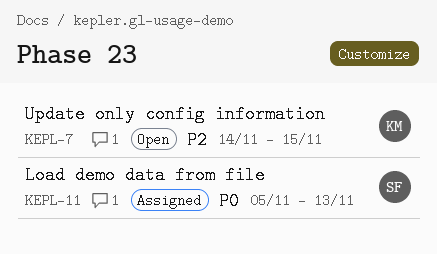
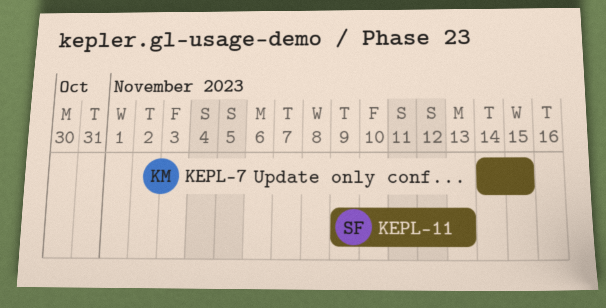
KEPL-11, start: Nov 5 -> Nov 9

